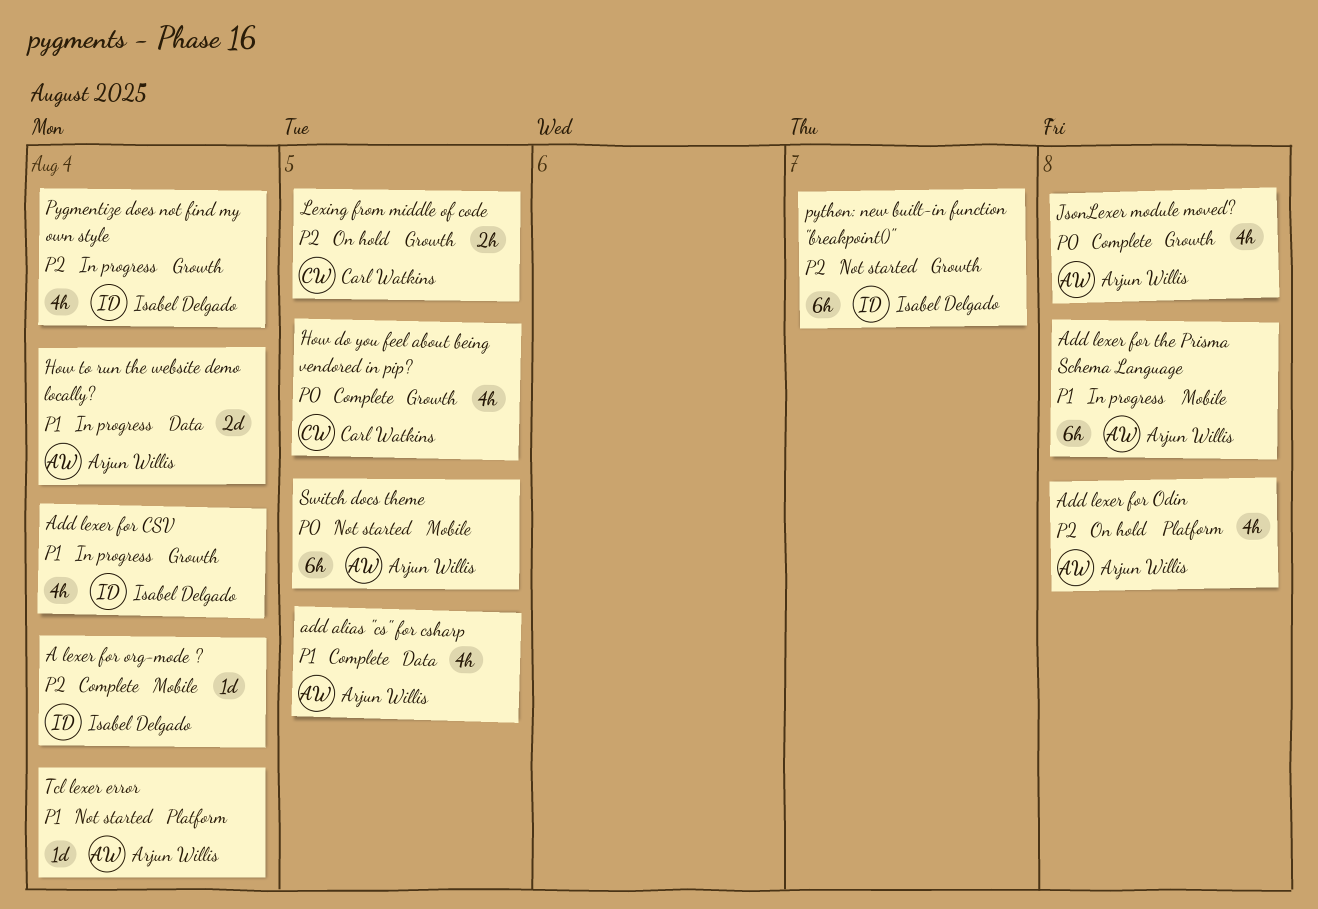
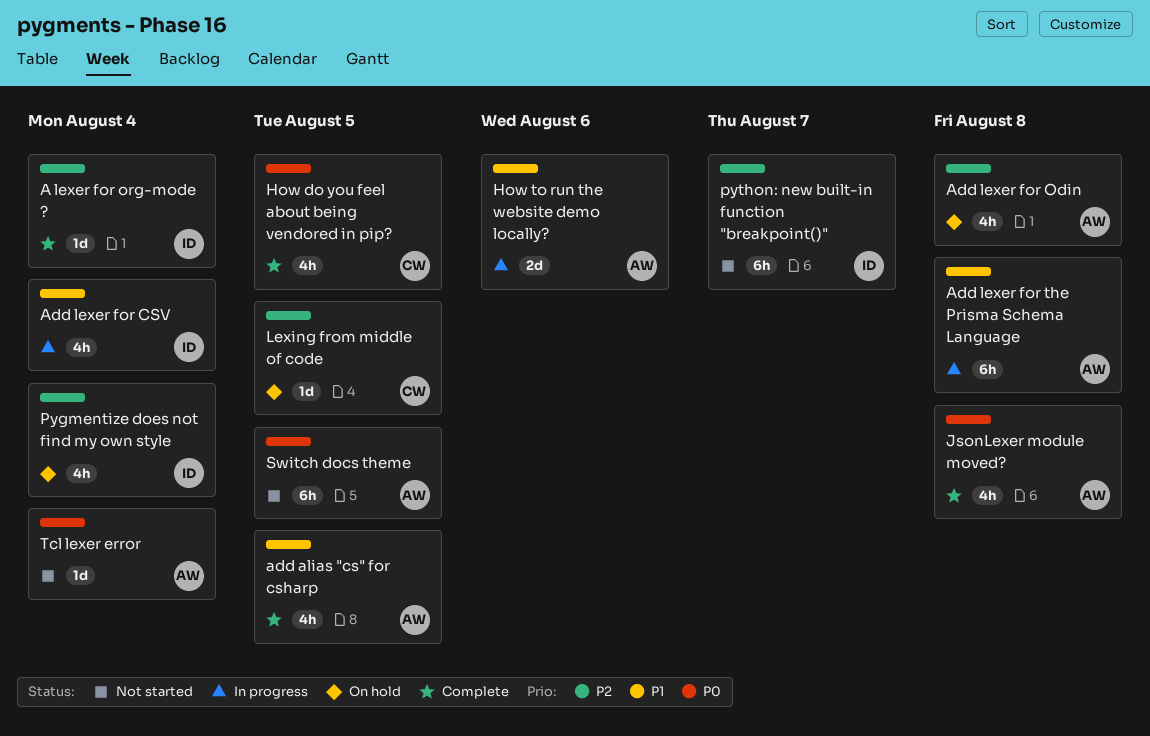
How to run the website demo locally?, due: Aug 4 -> Aug 6
Lexing from middle of code, estimate: 2h -> 1d
Pygmentize does not find my own style, status: In progress -> On hold
Tcl lexer error, priority: P1 -> P0

